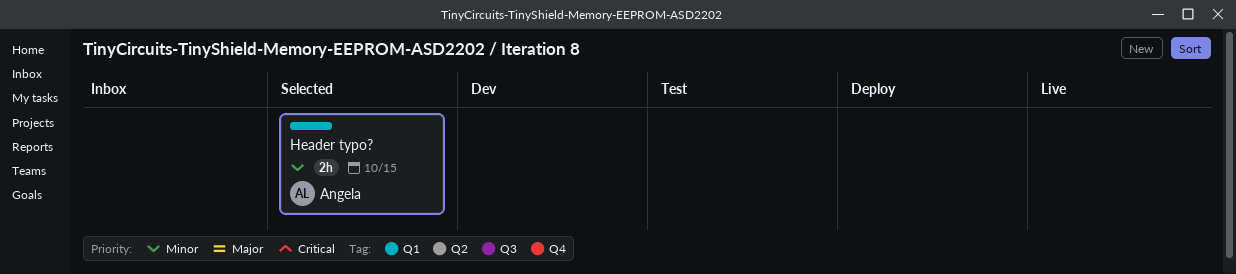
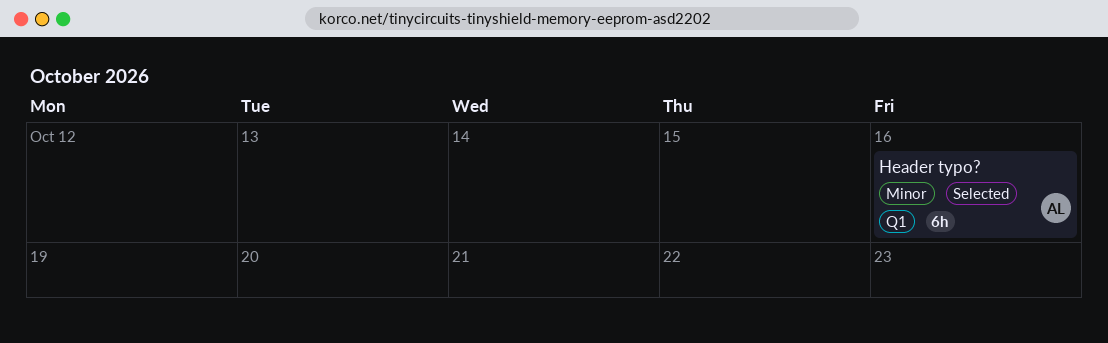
Header typo?, estimate: 2h -> 6h
Header typo?, due: Oct 15 -> Oct 16

